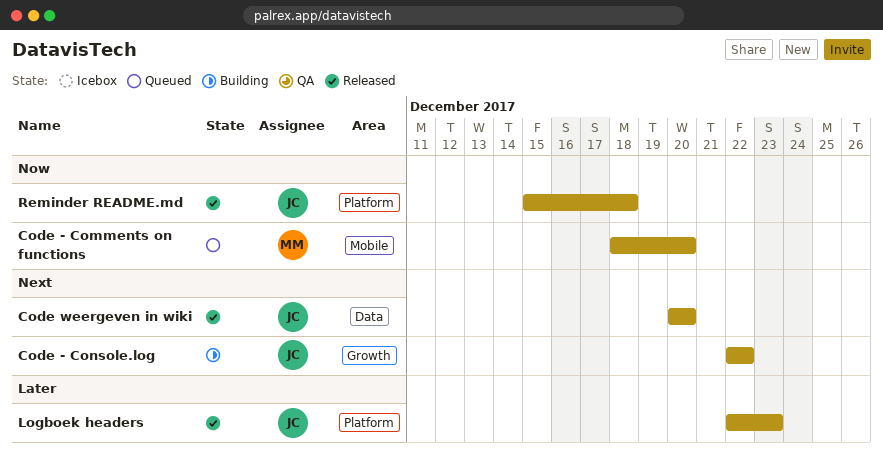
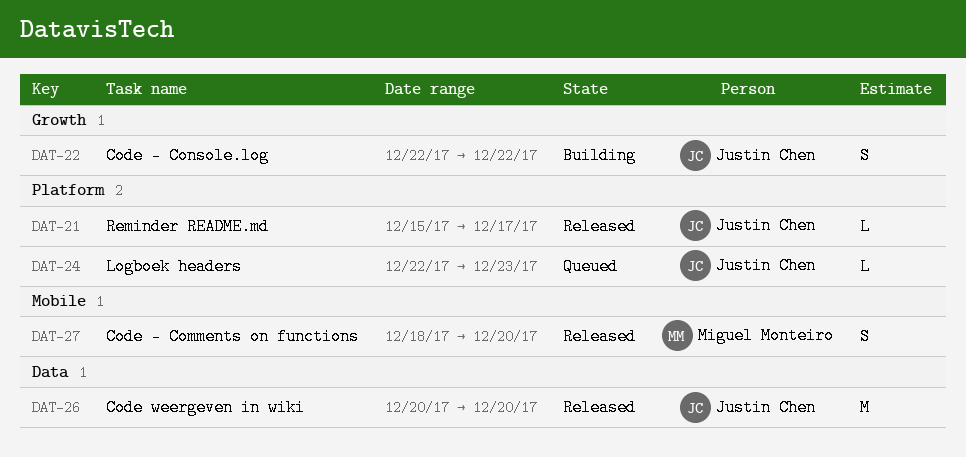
Code - Comments on functions, status: Queued -> Released
Logboek headers, status: Released -> Queued
Reminder README.md, due: Dec 18 -> Dec 17

